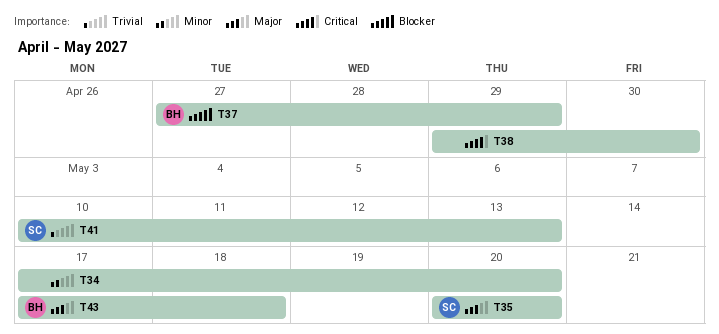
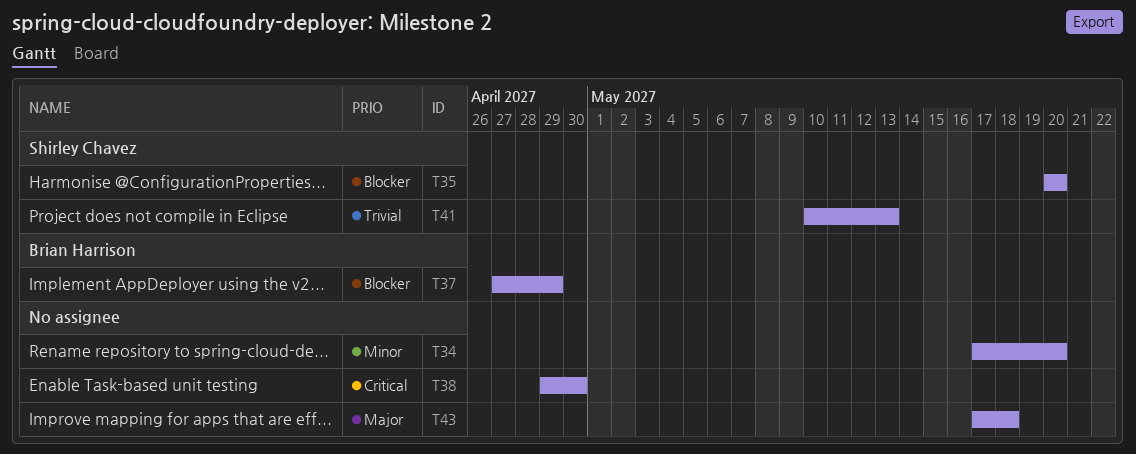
T35, priority: Major -> Blocker
T43, owner: Brian Harrison -> none

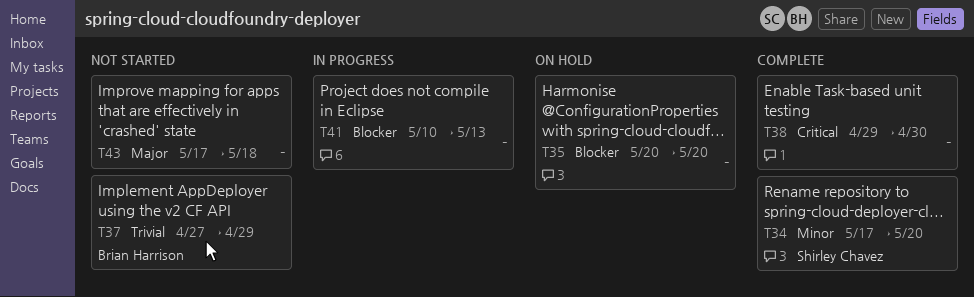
T34, owner: none -> Shirley Chavez
T35, owner: Shirley Chavez -> none
T37, priority: Blocker -> Trivial
T41, owner: Shirley Chavez -> none
T41, priority: Trivial -> Blocker

